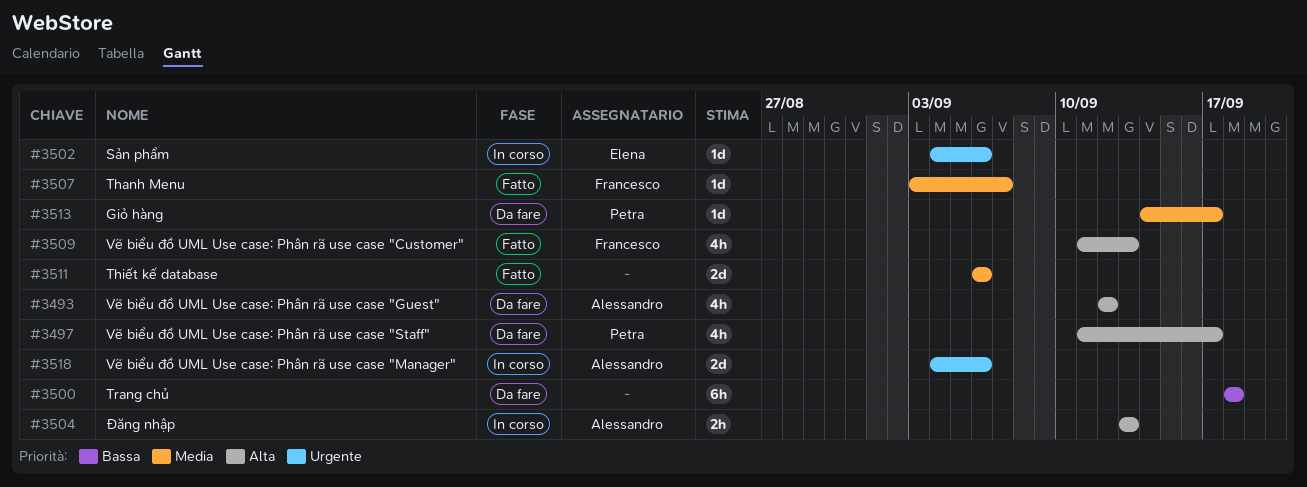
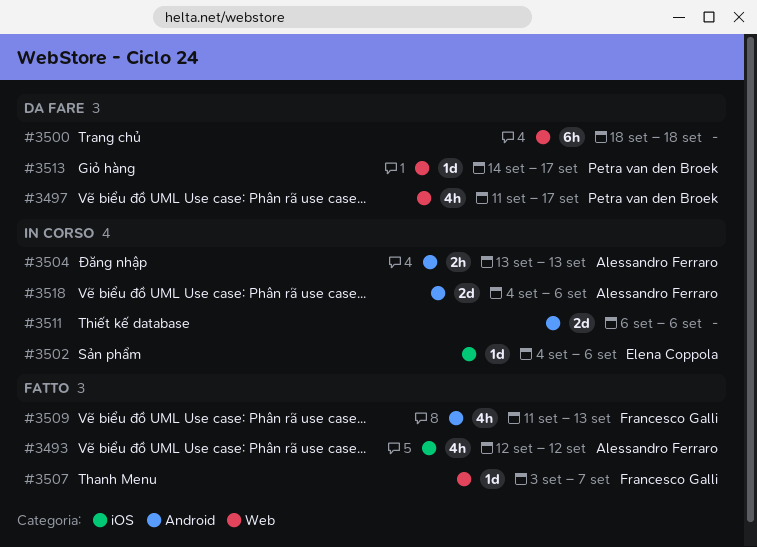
#3493, status: Da fare -> Fatto
#3511, status: Fatto -> In corso

